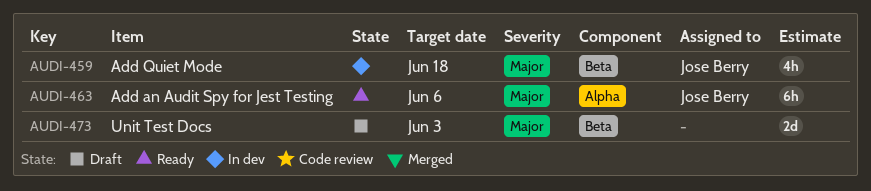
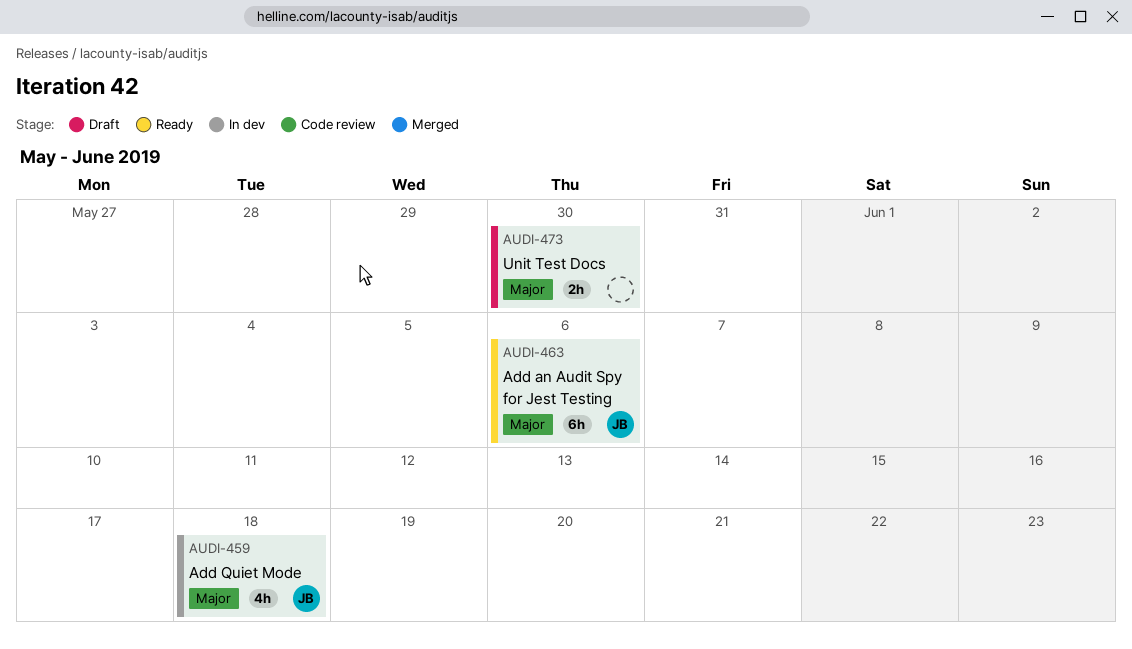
AUDI-473, estimate: 2d -> 2h
AUDI-473, due: Jun 3 -> May 30

